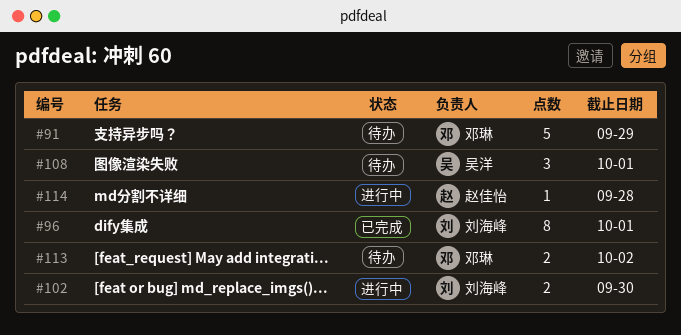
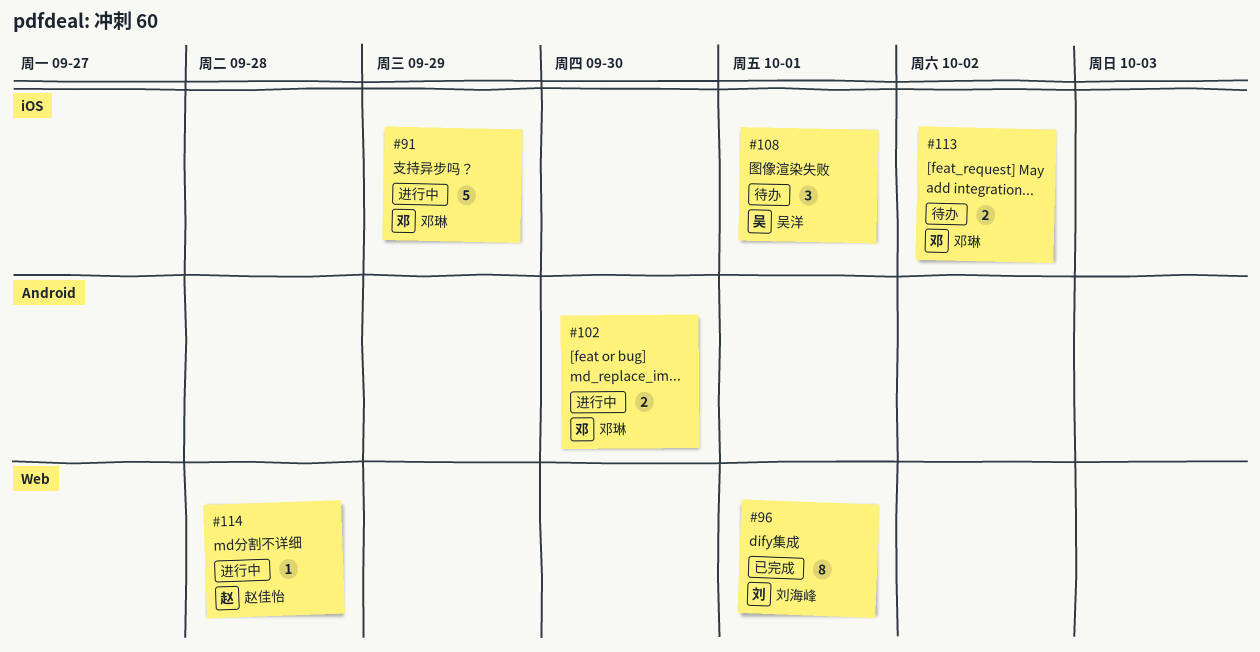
#91, status: 待办 -> 进行中
#102, owner: 刘海峰 -> 邓琳

